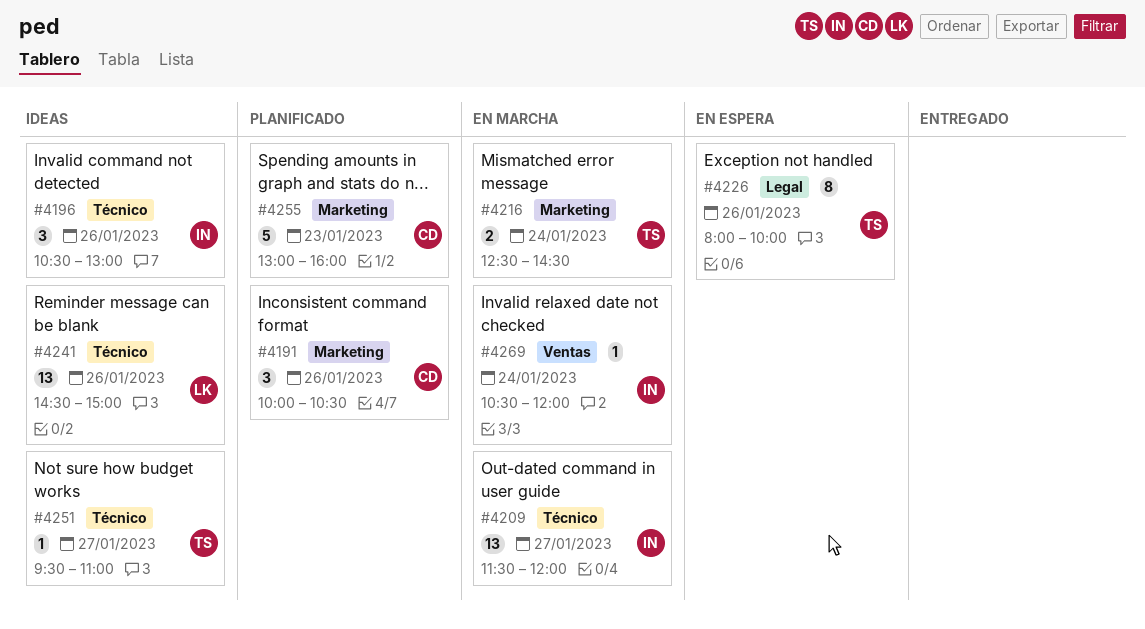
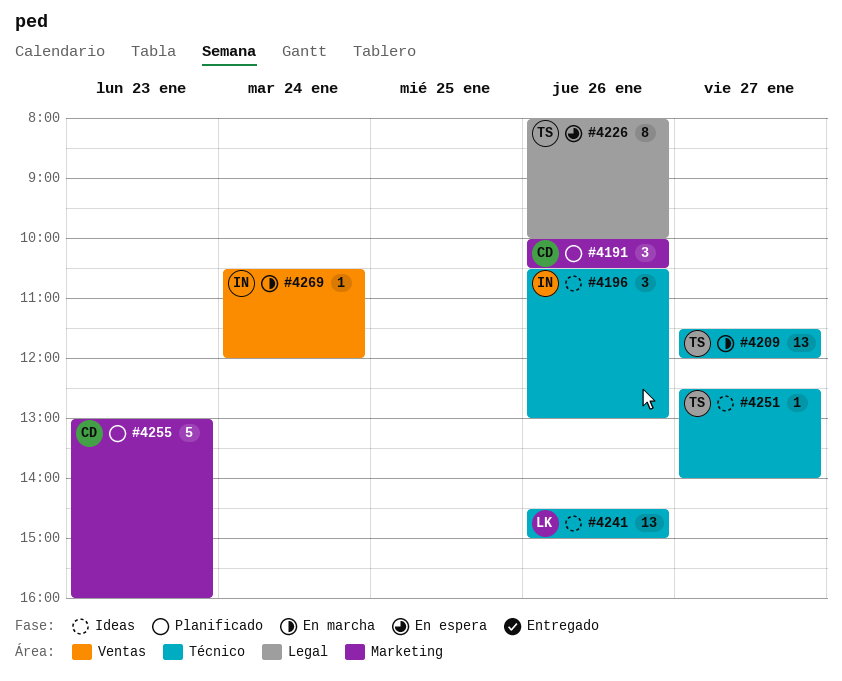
#4209, owner: IN -> TS
#4216: present -> none
#4251, begins: 09:30 -> 12:30
#4251, ends: 11:00 -> 14:00

